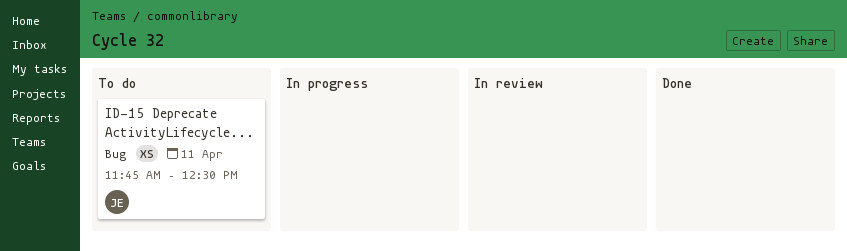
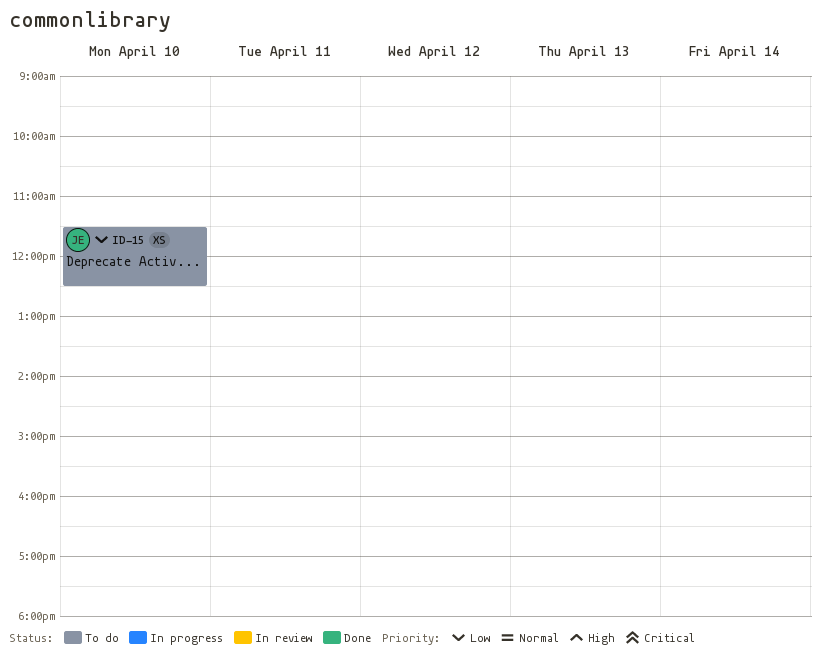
ID-15, day: Apr 11 -> Apr 10
ID-15, begins: 11:45 -> 11:30

